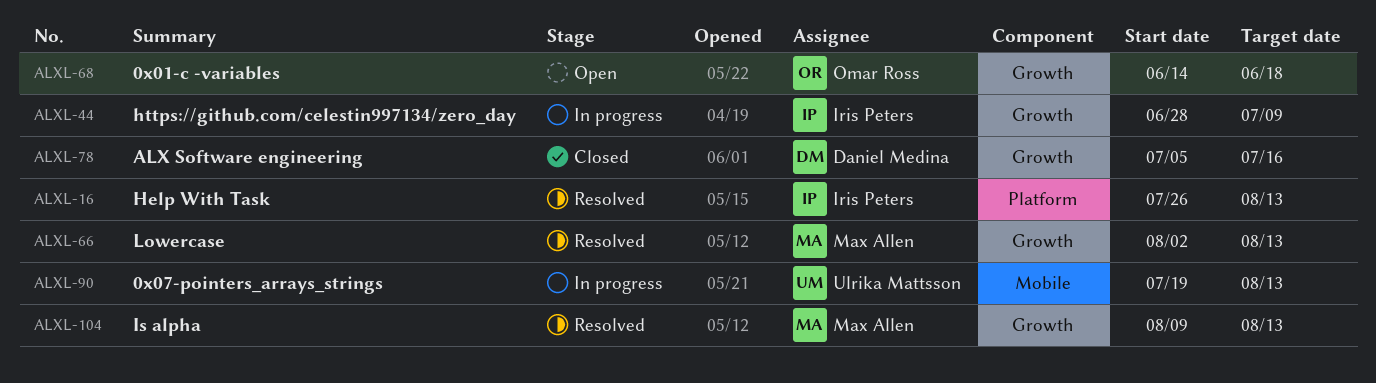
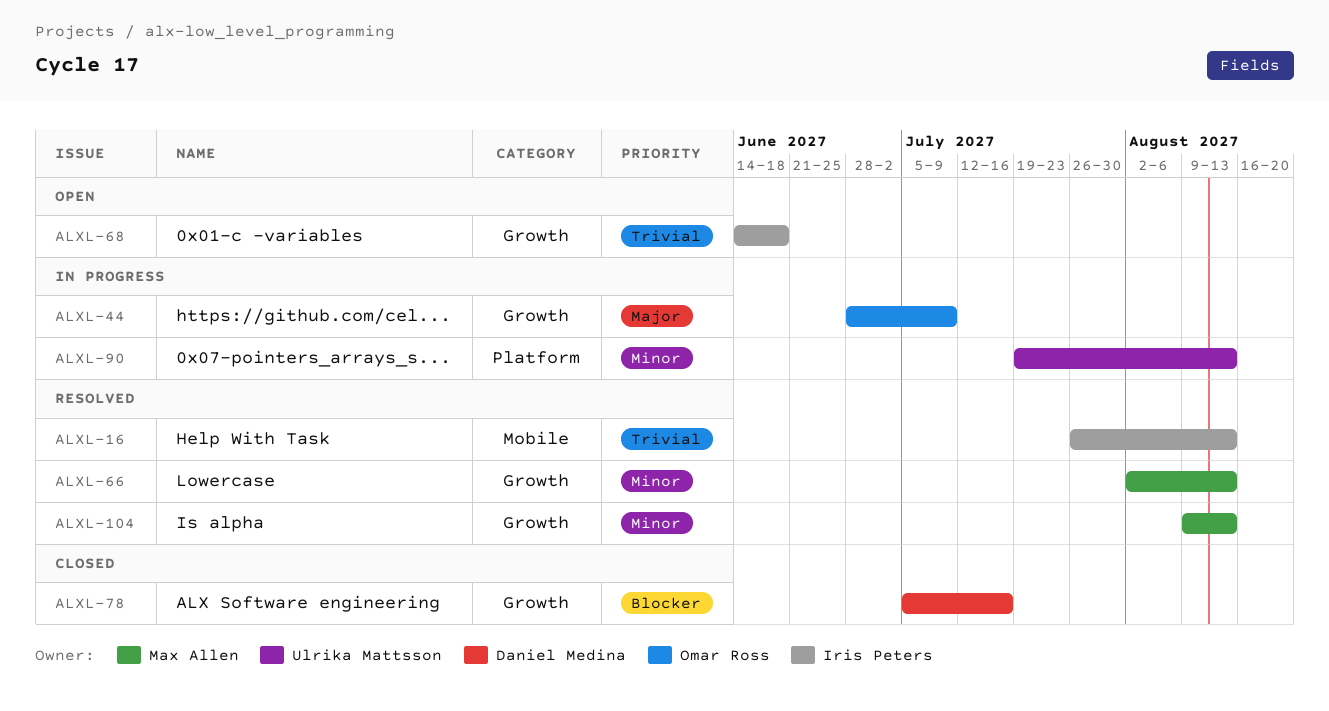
ALXL-16, label: Platform -> Mobile
ALXL-44, owner: Iris Peters -> Omar Ross
ALXL-68, owner: Omar Ross -> Iris Peters
ALXL-90, label: Mobile -> Platform

